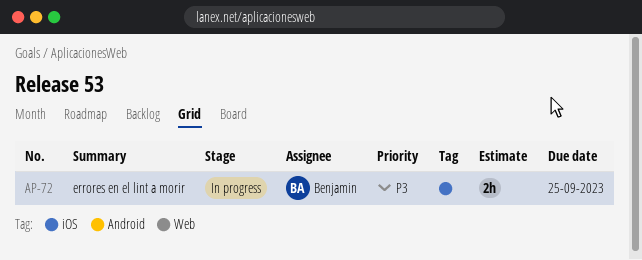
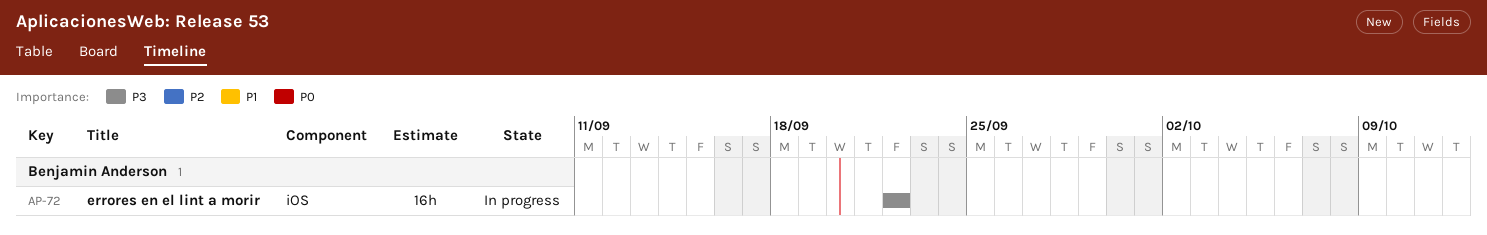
AP-72, estimate: 2h -> 16h
AP-72, due: Sep 25 -> Sep 22

